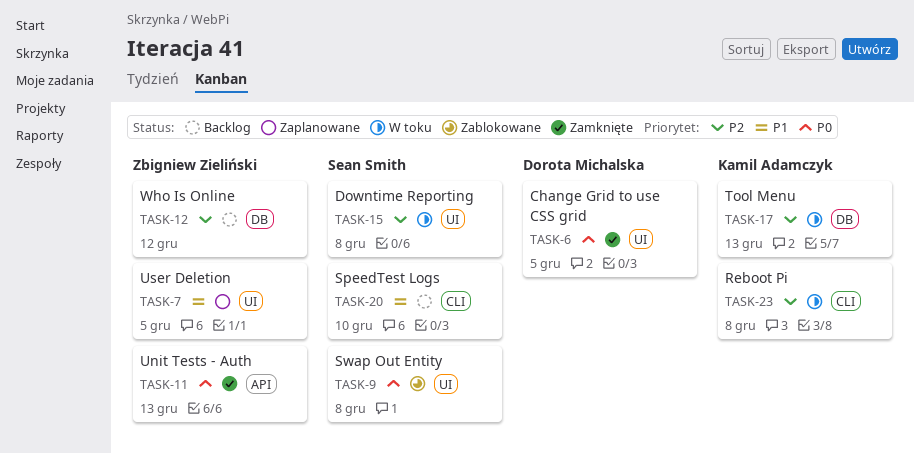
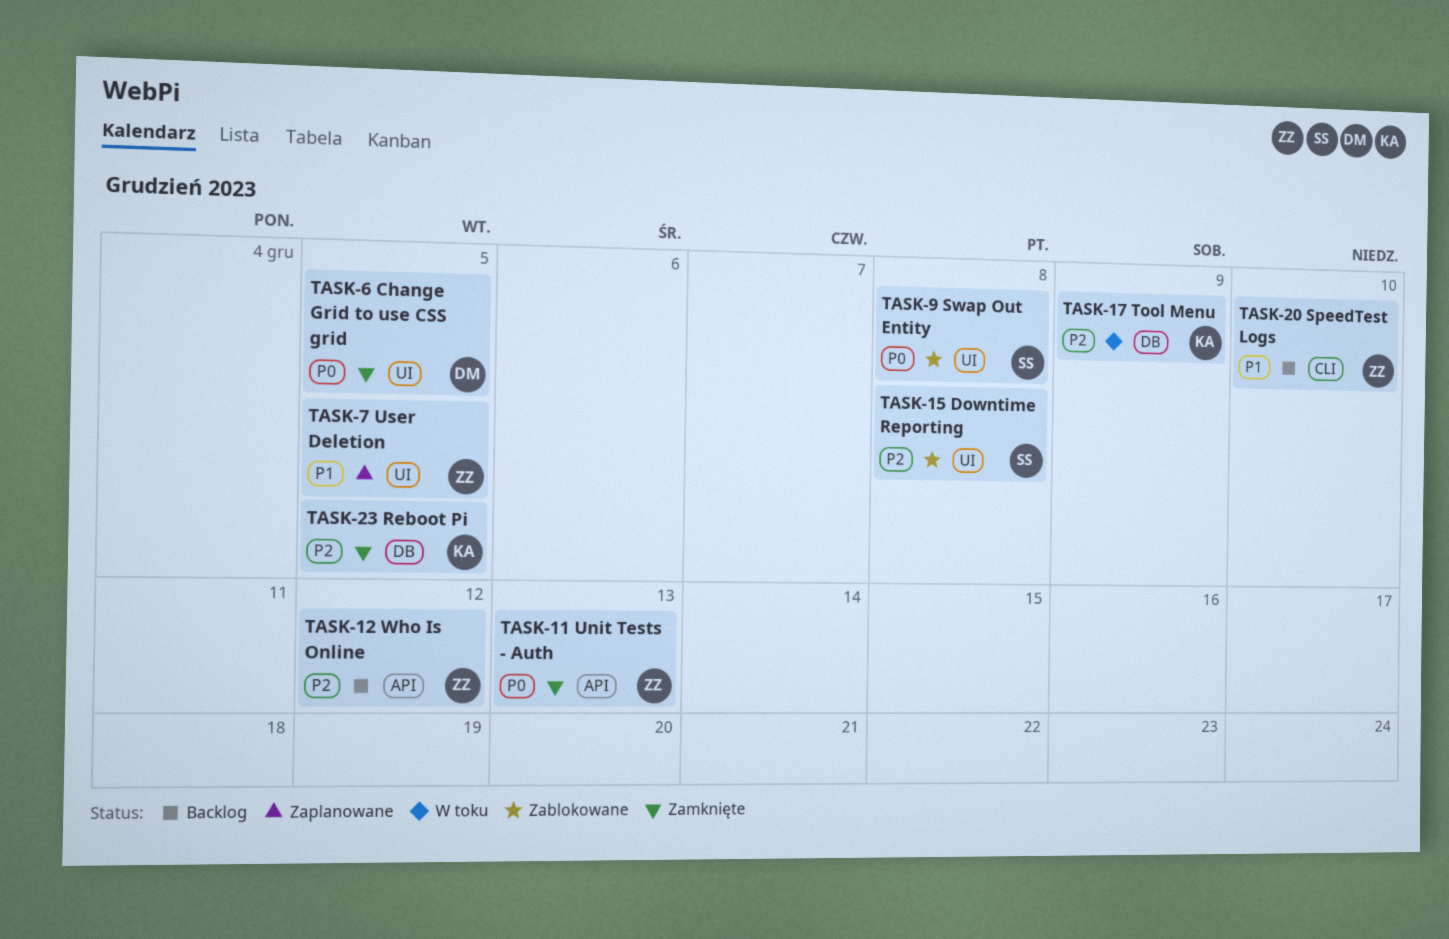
TASK-12, label: DB -> API
TASK-15, status: W toku -> Zablokowane
TASK-17, due: Dec 13 -> Dec 9
TASK-20, owner: Sean Smith -> Zbigniew Zieliński
TASK-23, status: W toku -> Zamknięte
TASK-23, label: CLI -> DB
TASK-23, due: Dec 8 -> Dec 5

